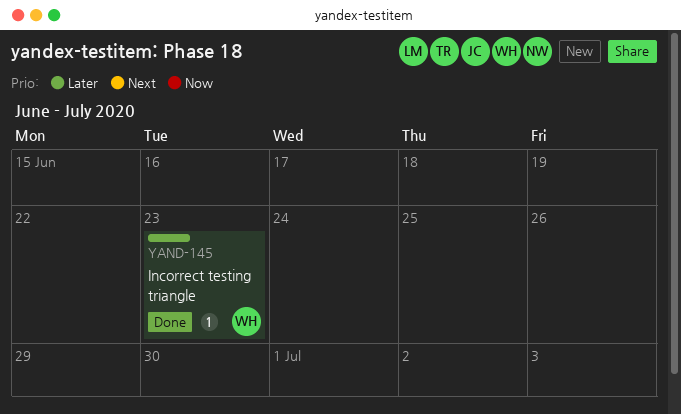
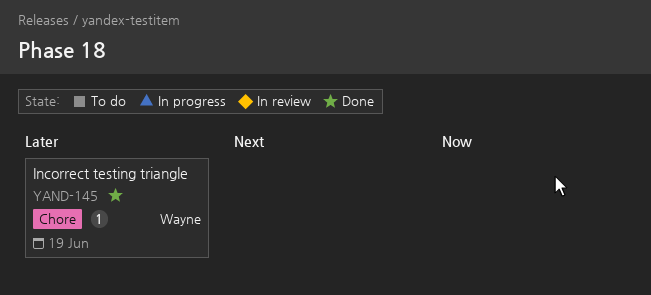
YAND-145, due: Jun 23 -> Jun 19

